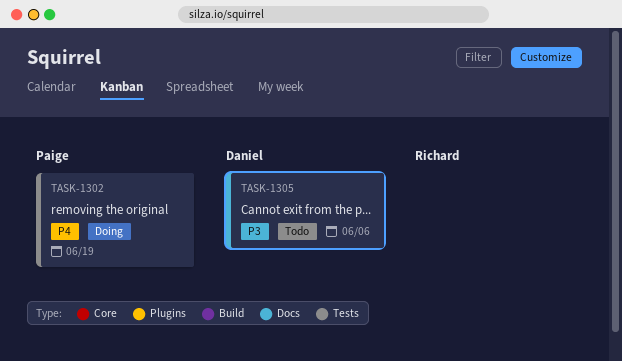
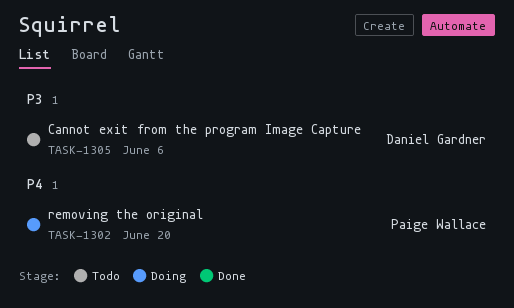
TASK-1302, due: Jun 19 -> Jun 20

